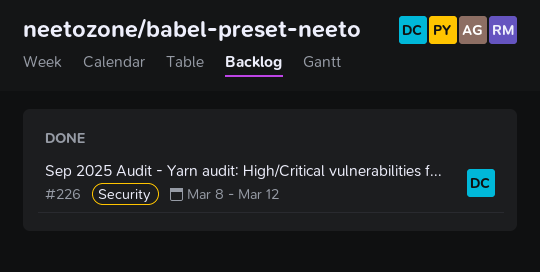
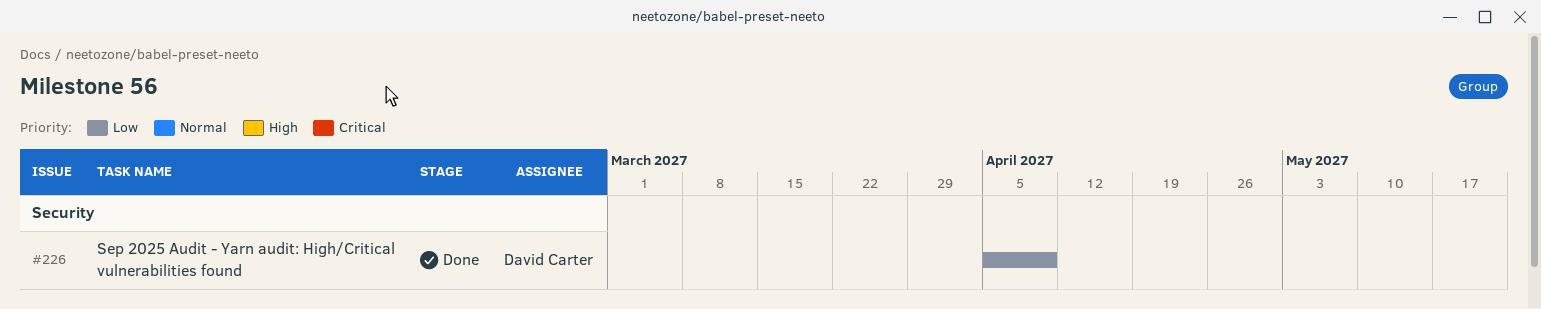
#226, start: Mar 8 -> Apr 5
#226, due: Mar 12 -> Apr 9

